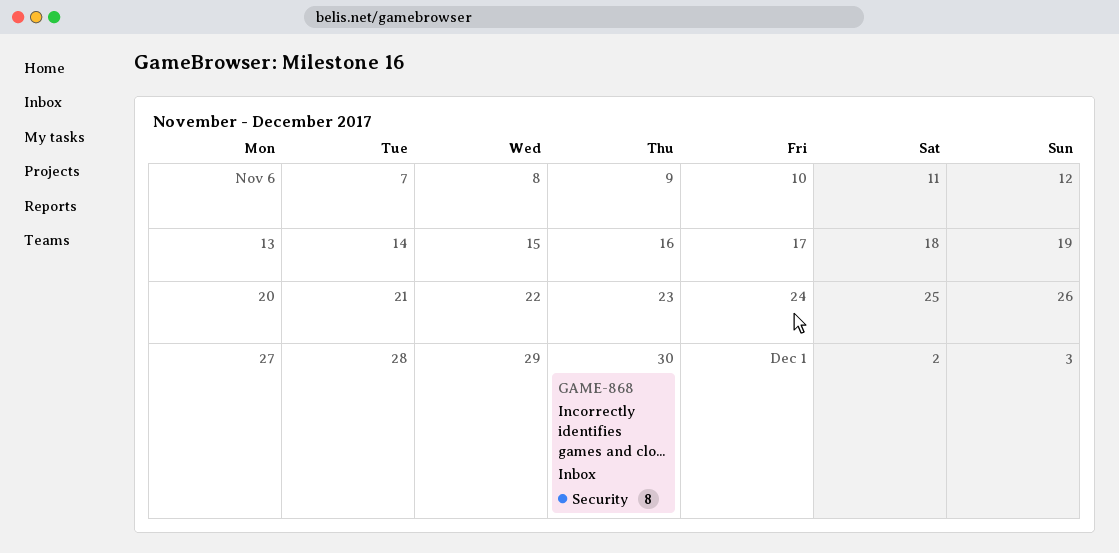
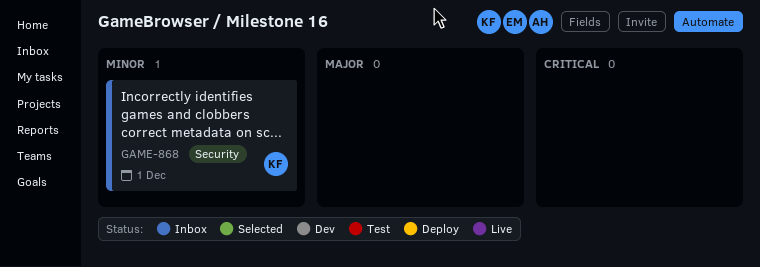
GAME-868, due: Nov 30 -> Dec 1

